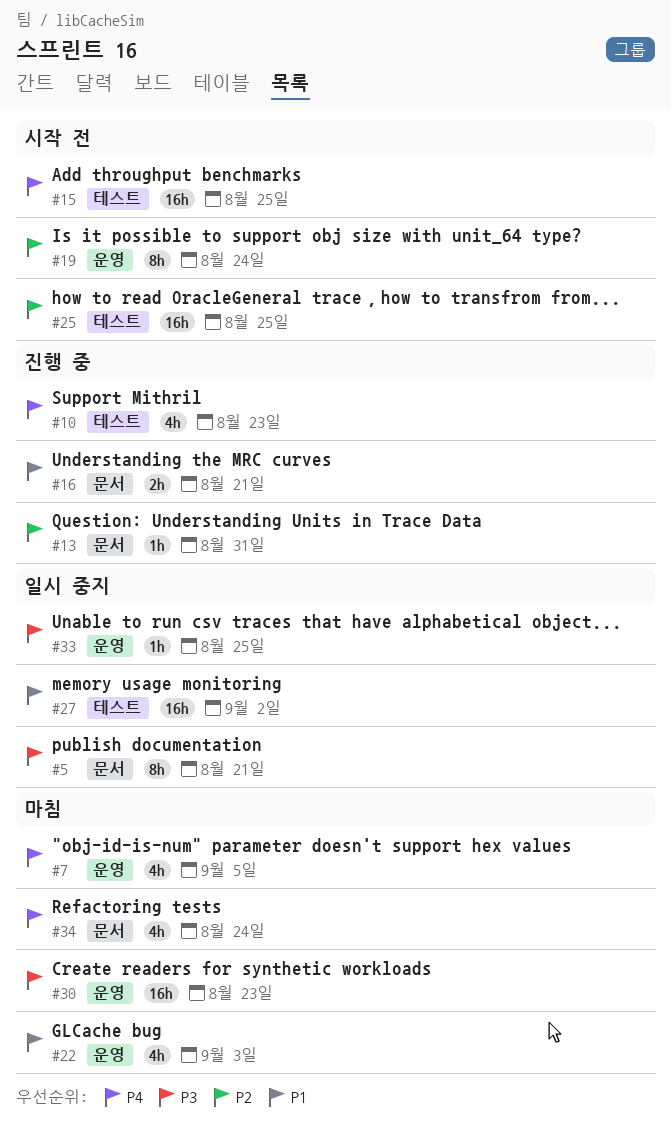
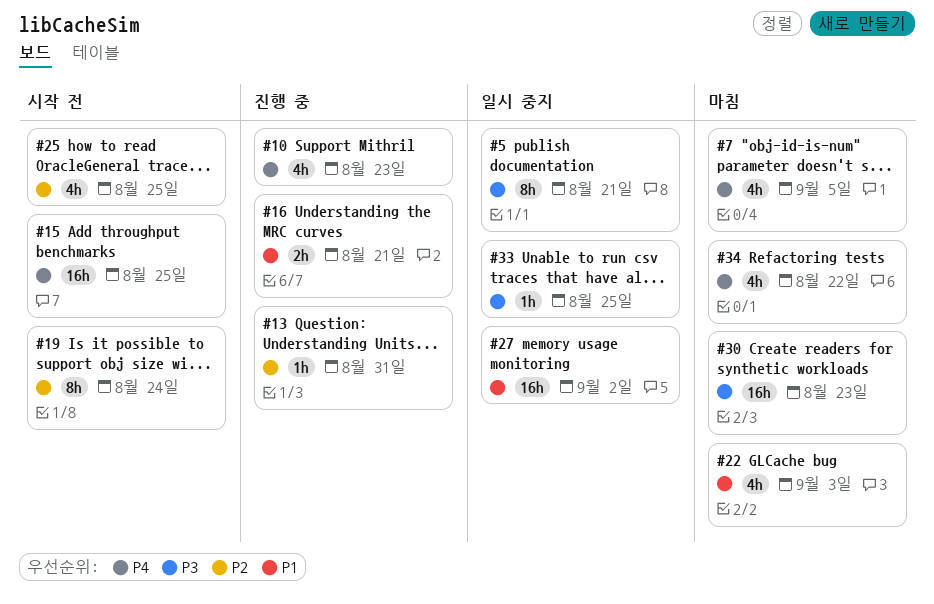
#25, estimate: 16h -> 4h
#34, due: Aug 24 -> Aug 22

